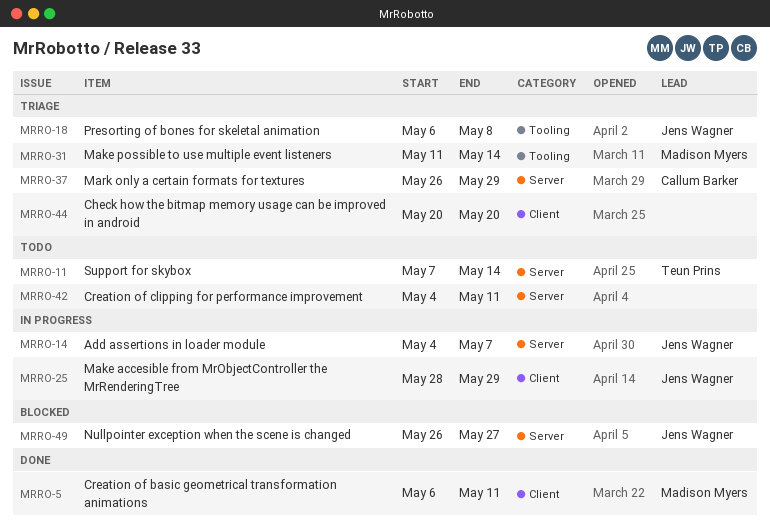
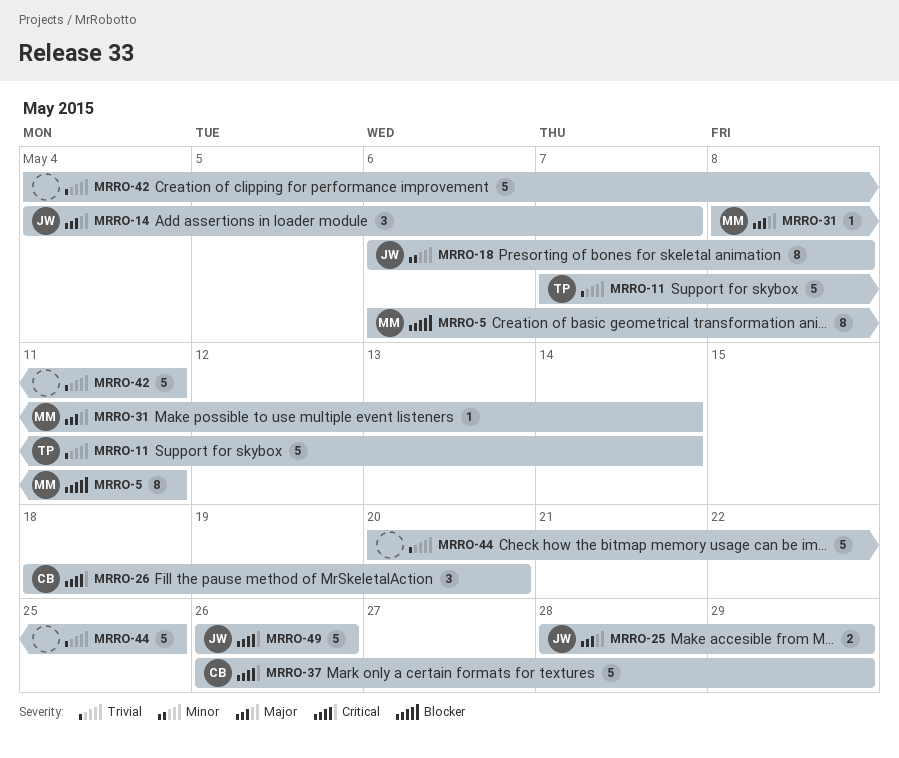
MRRO-26: none -> present
MRRO-31, start: May 11 -> May 8
MRRO-44, due: May 20 -> May 25
MRRO-49, due: May 27 -> May 26

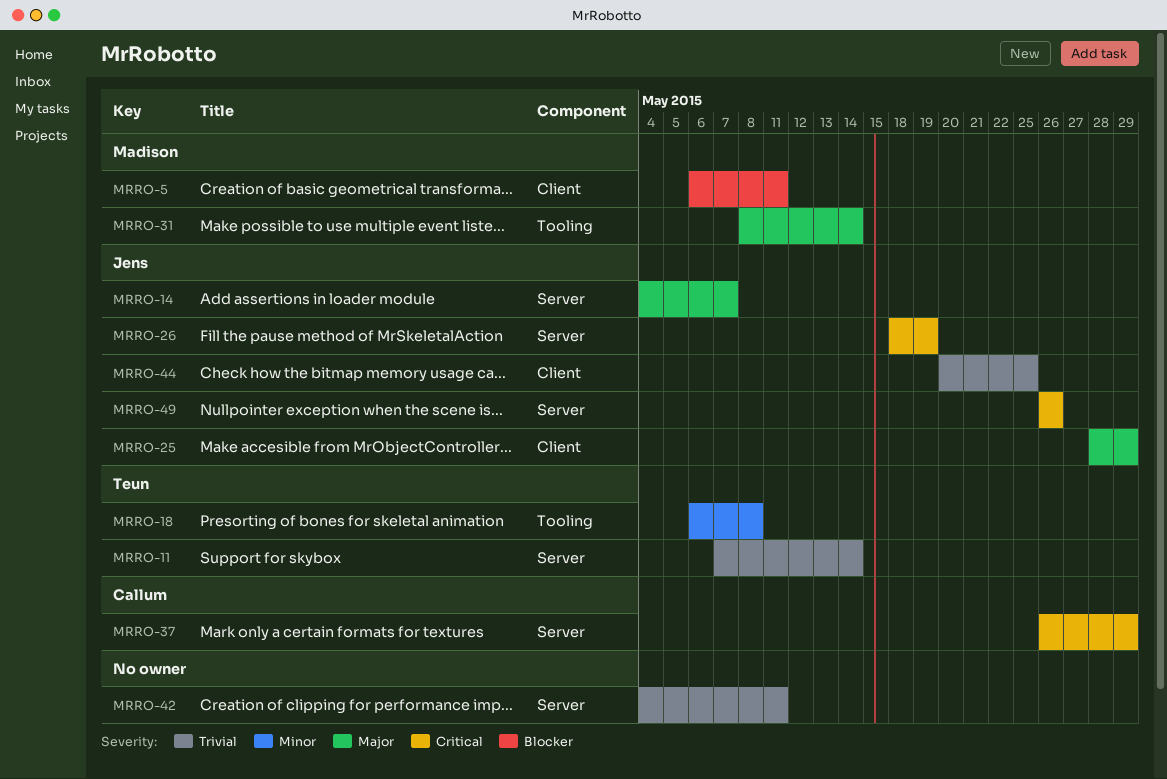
MRRO-18, owner: Jens -> Teun
MRRO-26, owner: Callum -> Jens
MRRO-26, due: May 20 -> May 19
MRRO-44, owner: none -> Jens

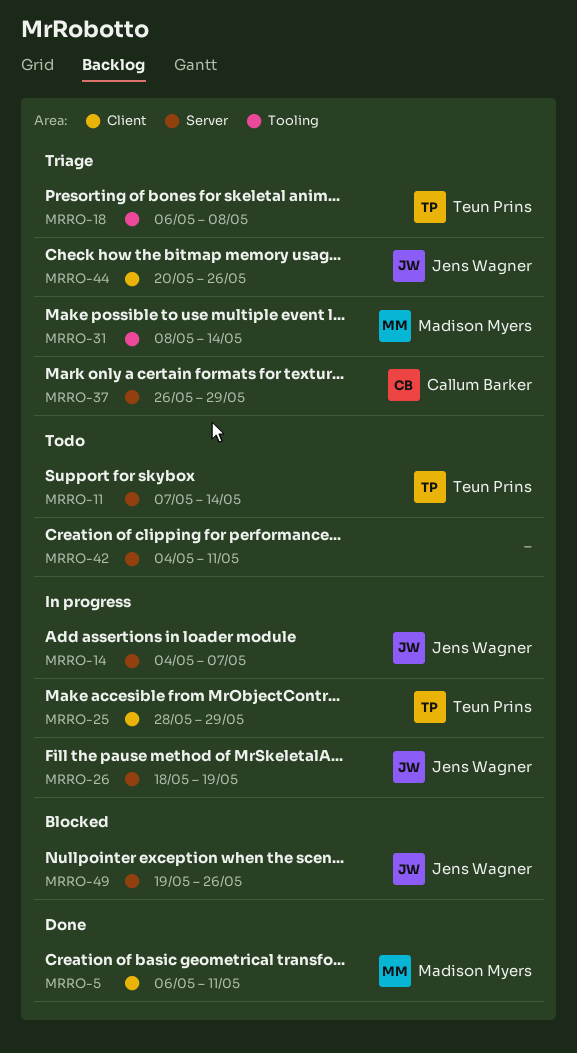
MRRO-25, owner: Jens Wagner -> Teun Prins
MRRO-44, due: May 25 -> May 26
MRRO-49, start: May 26 -> May 19

